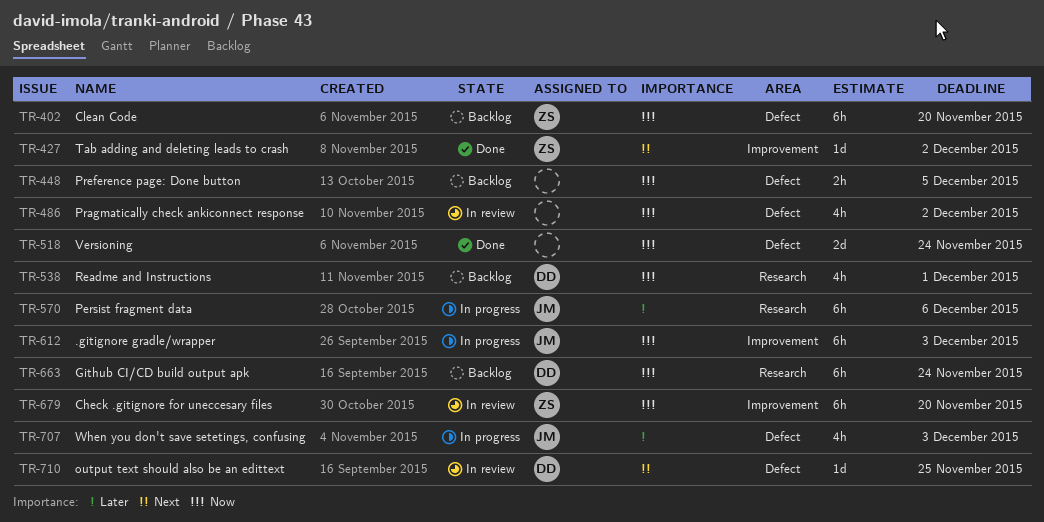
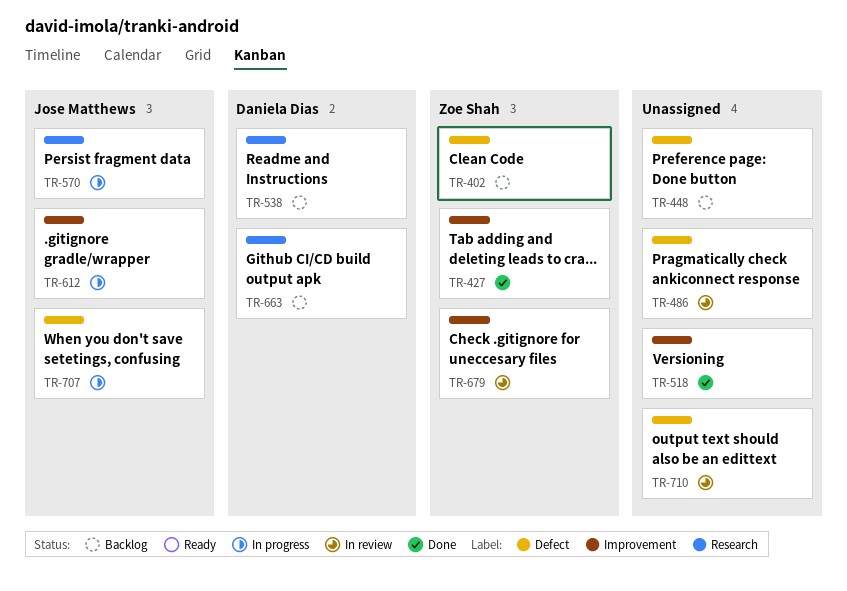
TR-518, label: Defect -> Improvement
TR-710, owner: Daniela Dias -> none

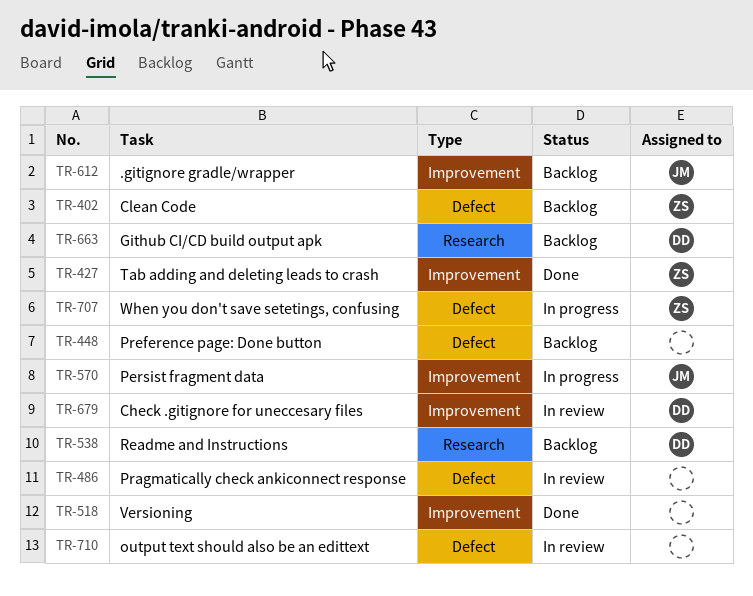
TR-570, label: Research -> Improvement
TR-612, status: In progress -> Backlog
TR-679, owner: Zoe Shah -> Daniela Dias
TR-707, owner: Jose Matthews -> Zoe Shah

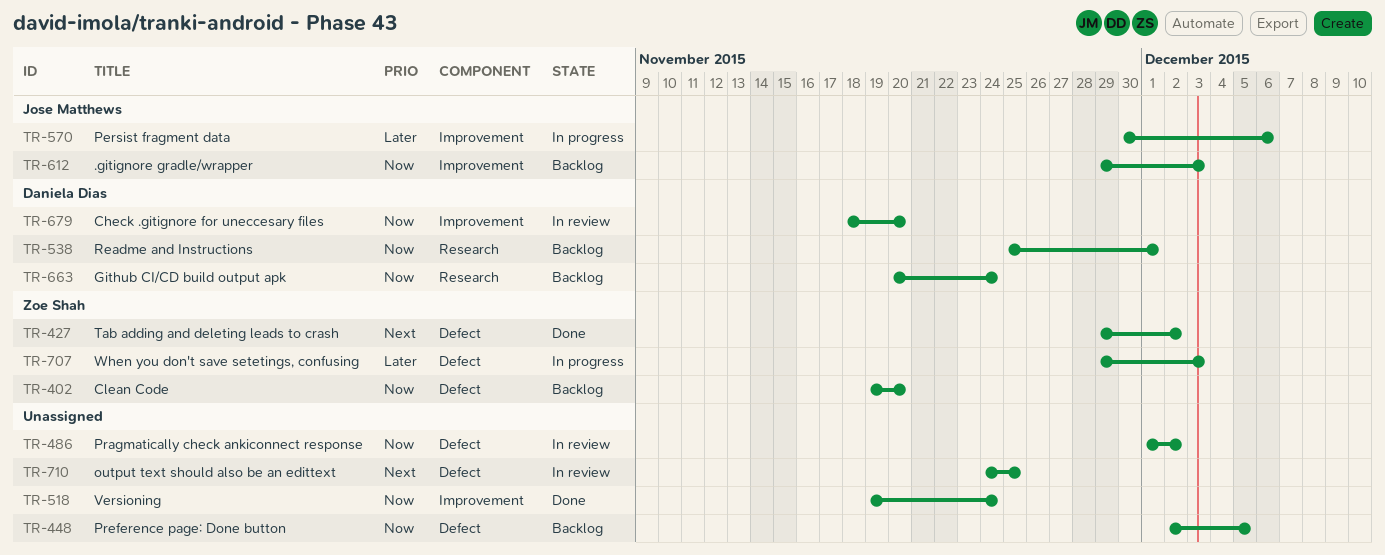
TR-427, label: Improvement -> Defect

